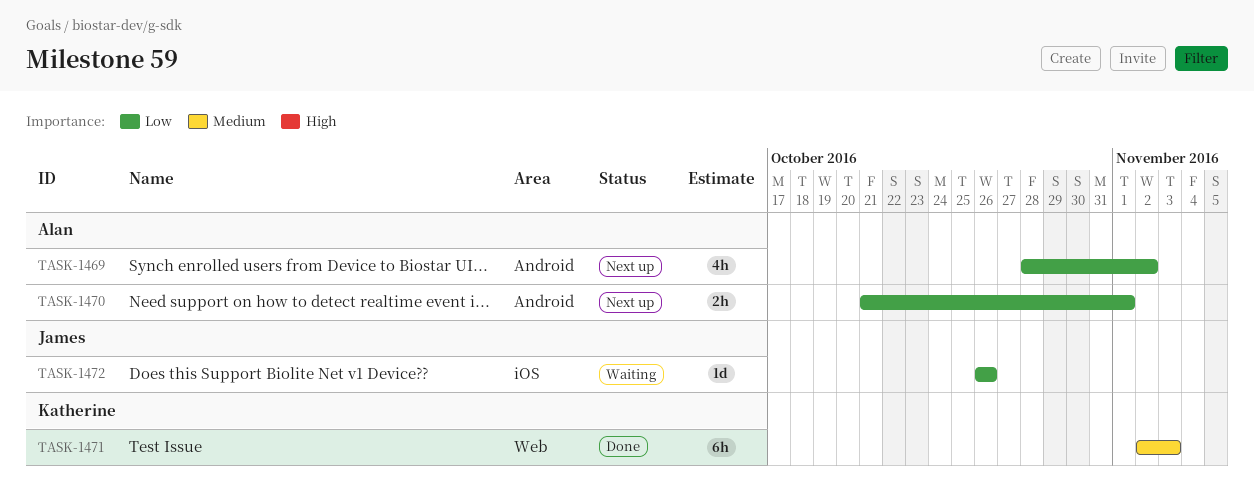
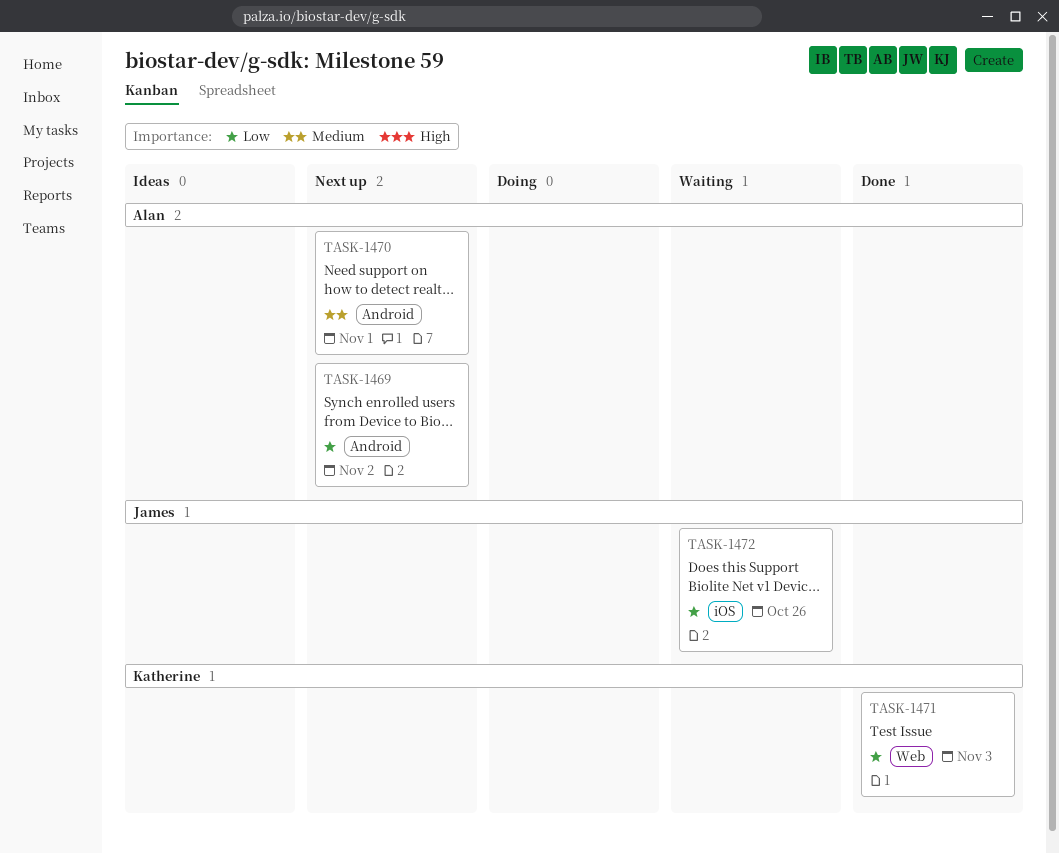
TASK-1470, priority: Low -> Medium
TASK-1471, priority: Medium -> Low

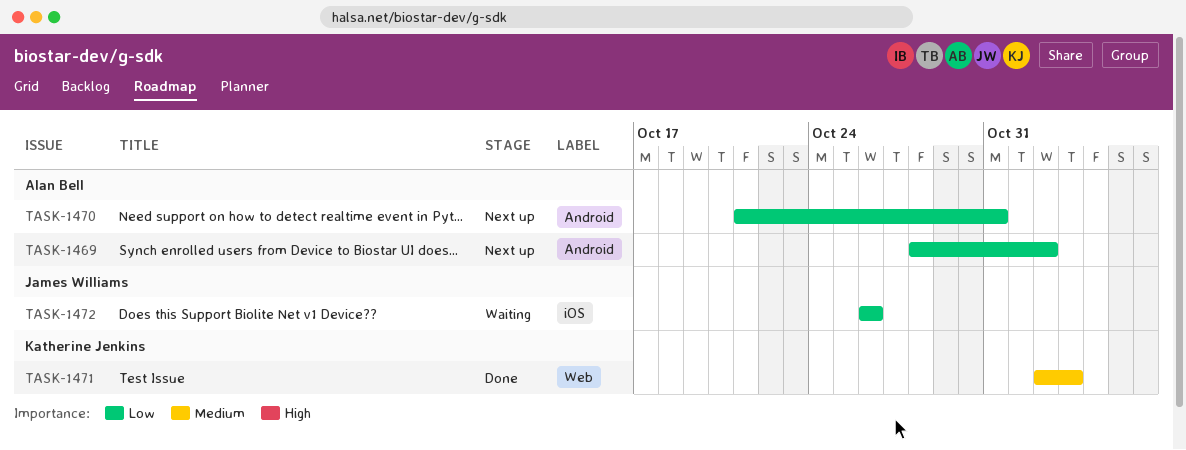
TASK-1470, priority: Medium -> Low
TASK-1470, due: Nov 1 -> Oct 31
TASK-1471, priority: Low -> Medium

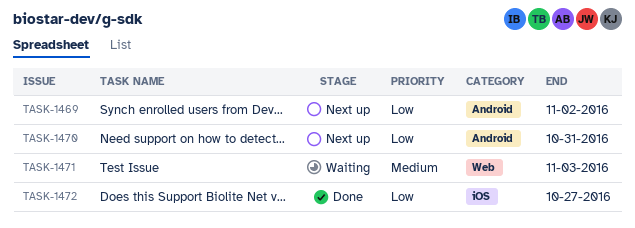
TASK-1471, status: Done -> Waiting
TASK-1472, status: Waiting -> Done
TASK-1472, due: Oct 26 -> Oct 27

